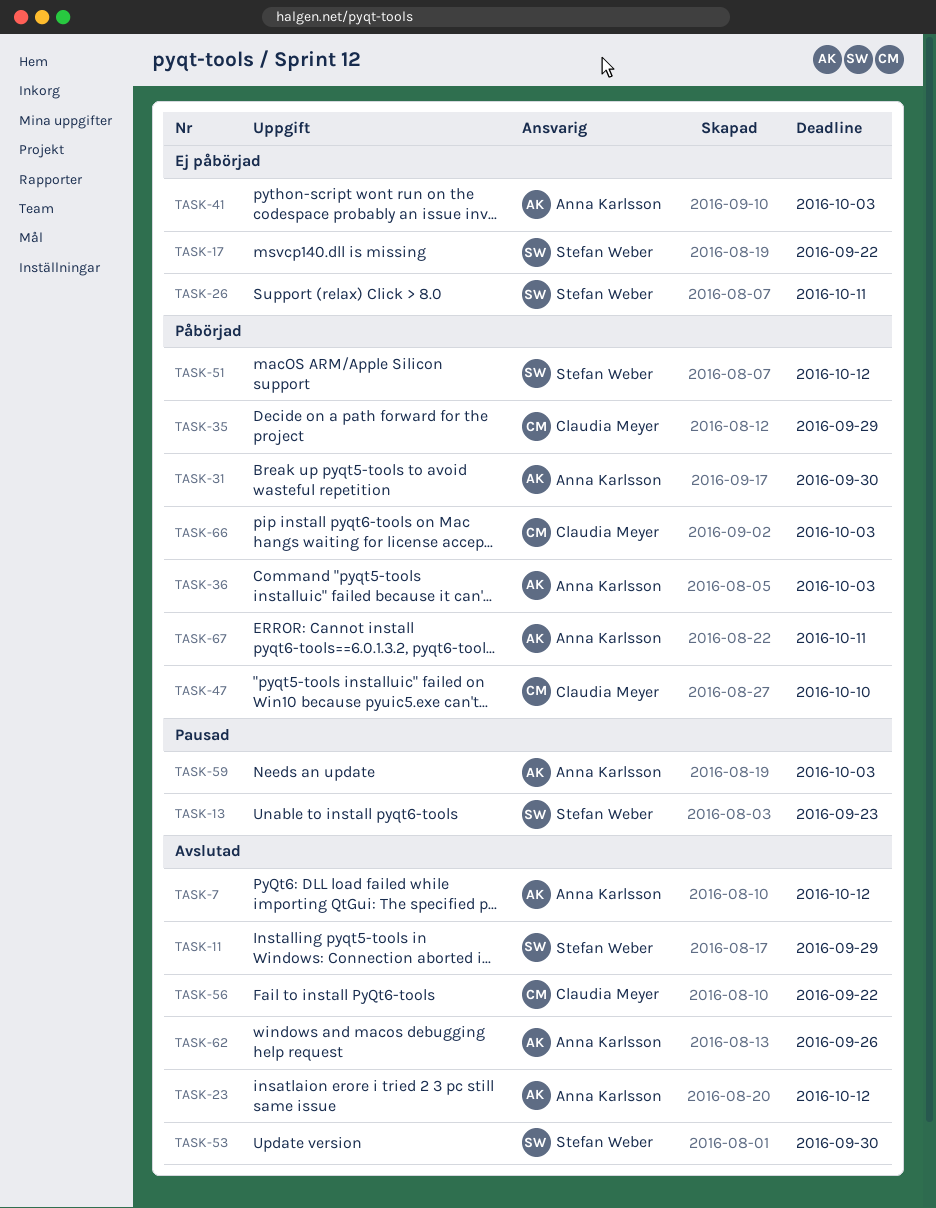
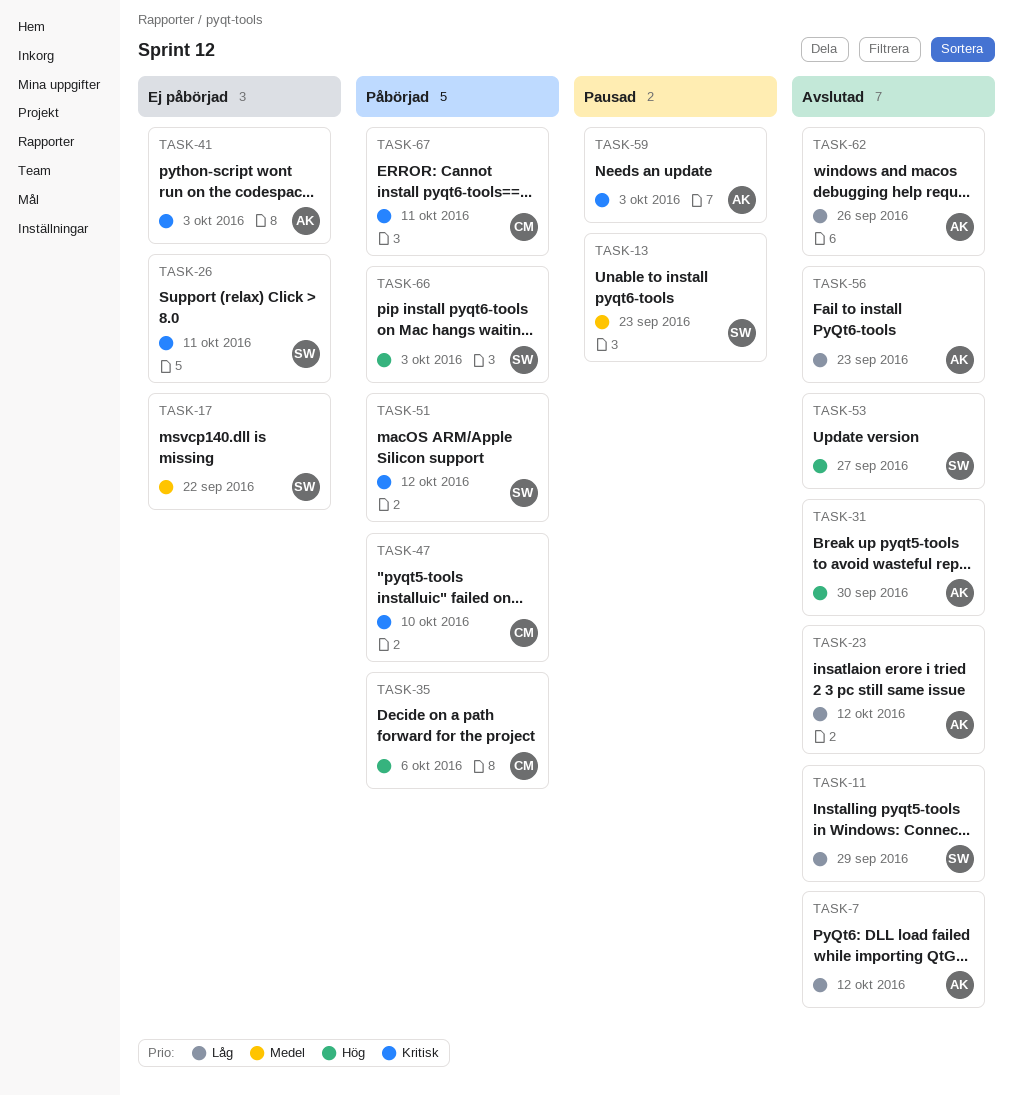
TASK-31, status: Påbörjad -> Avslutad
TASK-35, due: Sep 29 -> Oct 6
TASK-36: present -> none
TASK-53, due: Sep 30 -> Sep 27
TASK-56, owner: Claudia Meyer -> Anna Karlsson
TASK-56, due: Sep 22 -> Sep 23
TASK-66, owner: Claudia Meyer -> Stefan Weber
TASK-67, owner: Anna Karlsson -> Claudia Meyer

